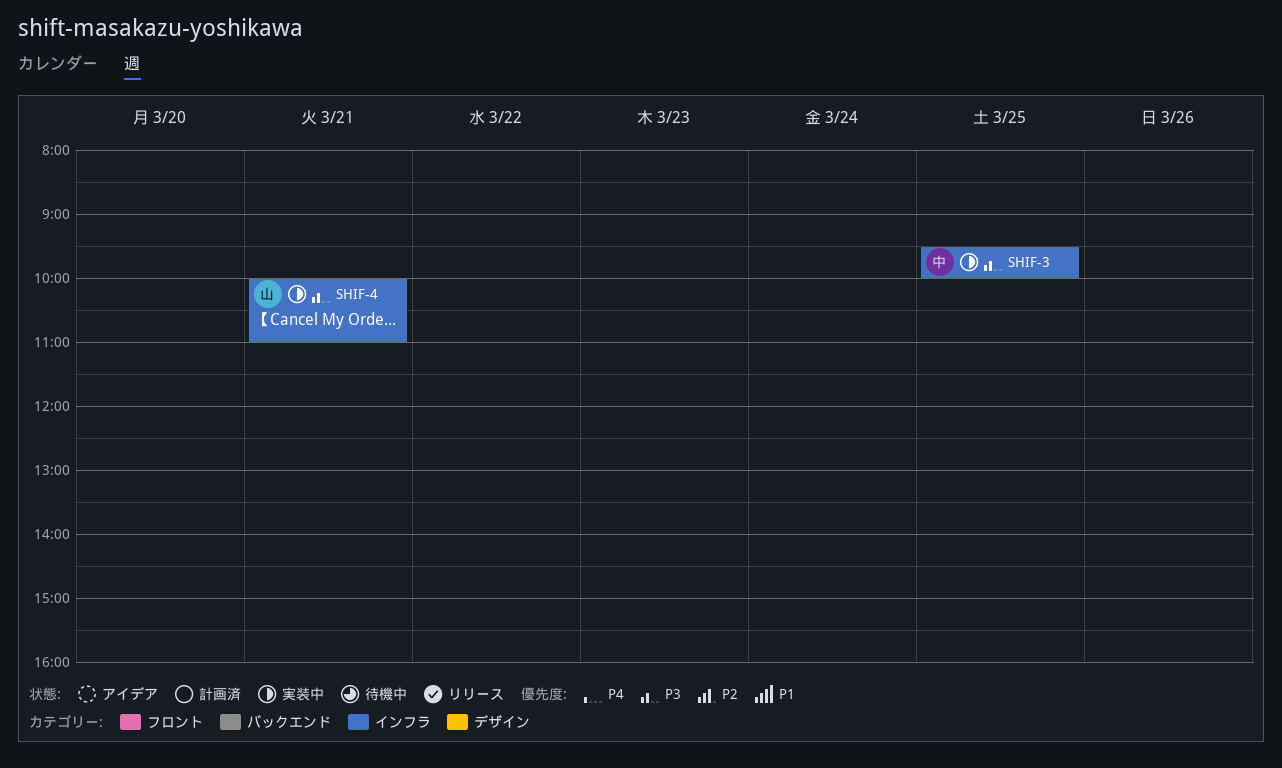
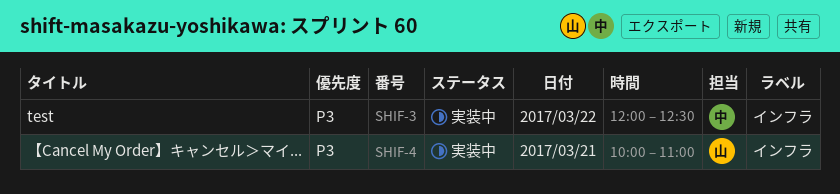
SHIF-3, day: Mar 25 -> Mar 22
SHIF-3, begins: 09:30 -> 12:00
SHIF-3, ends: 10:00 -> 12:30

